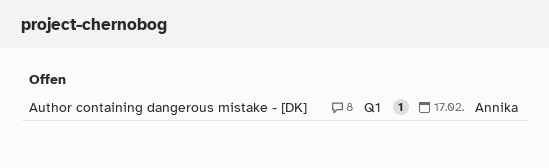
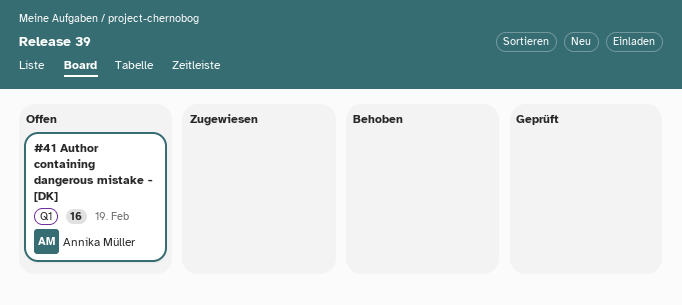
Author containing dangerous mistake - [DK], estimate: 1 -> 16
Author containing dangerous mistake - [DK], due: Feb 17 -> Feb 19

